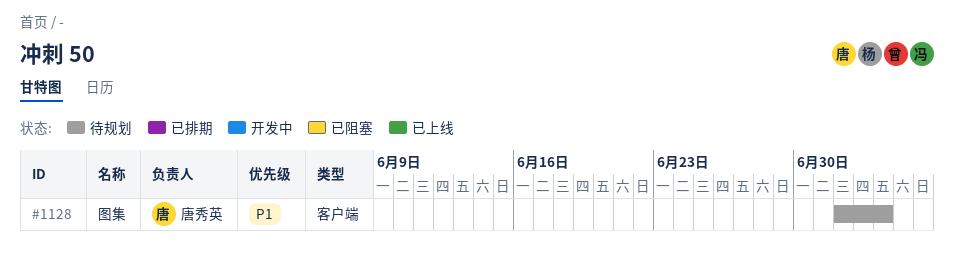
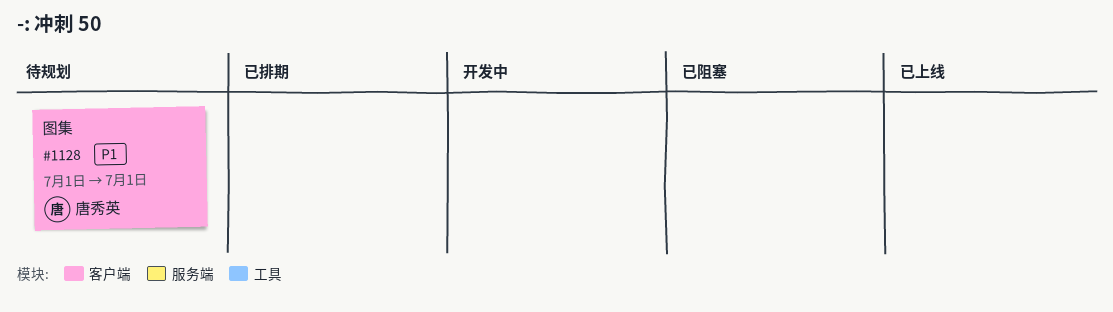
#1128, start: Jul 2 -> Jul 1
#1128, due: Jul 4 -> Jul 1

